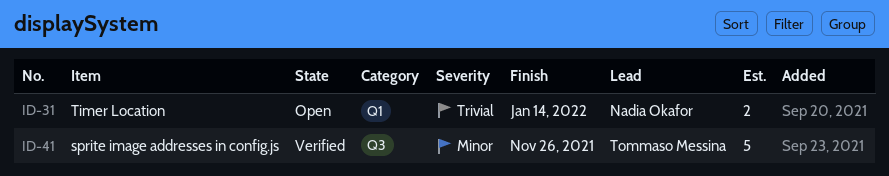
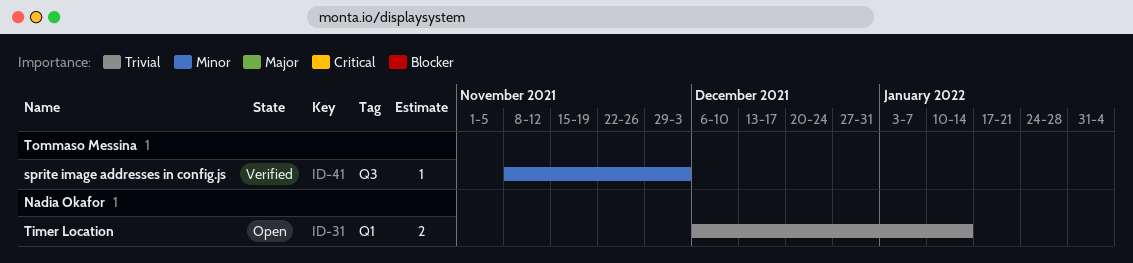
ID-41, estimate: 5 -> 1
ID-41, due: Nov 26 -> Dec 3

